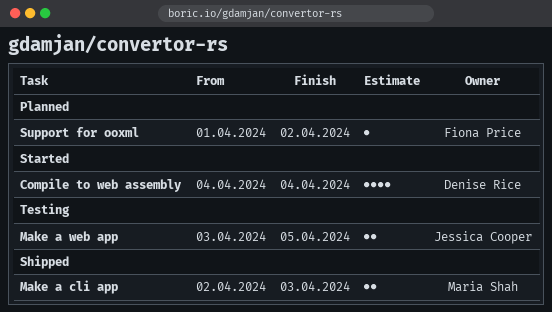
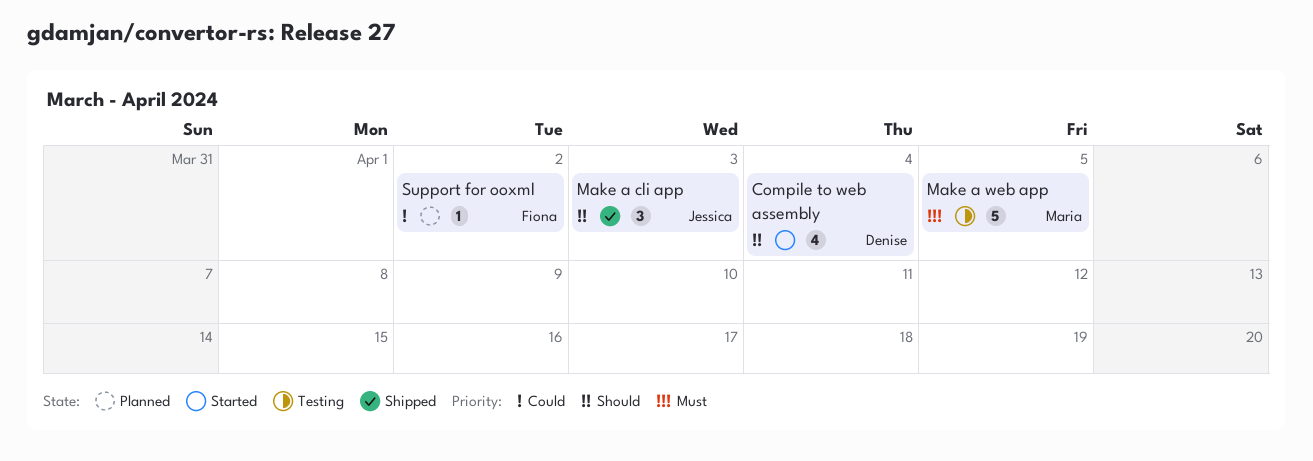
Make a cli app, owner: Maria Shah -> Jessica Cooper
Make a cli app, estimate: 2 -> 3
Make a web app, owner: Jessica Cooper -> Maria Shah
Make a web app, estimate: 2 -> 5

